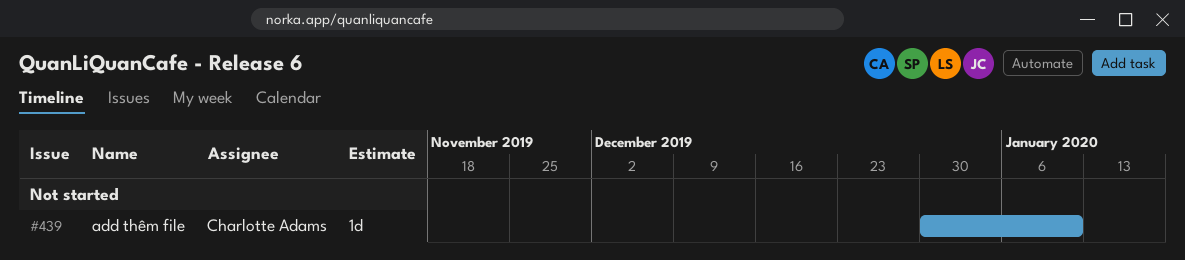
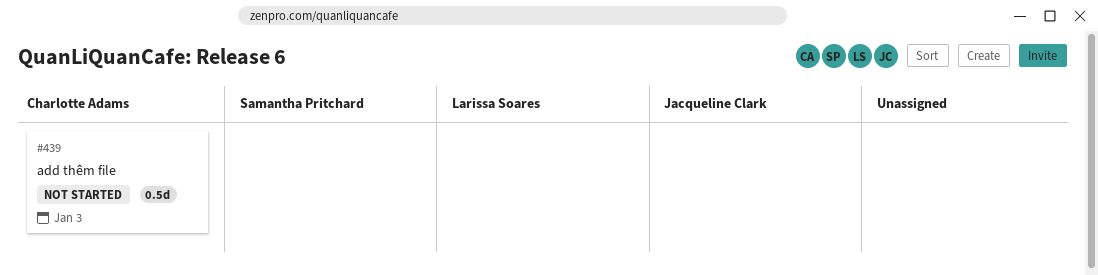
#439, estimate: 1d -> 0.5d
#439, due: Jan 10 -> Jan 3

